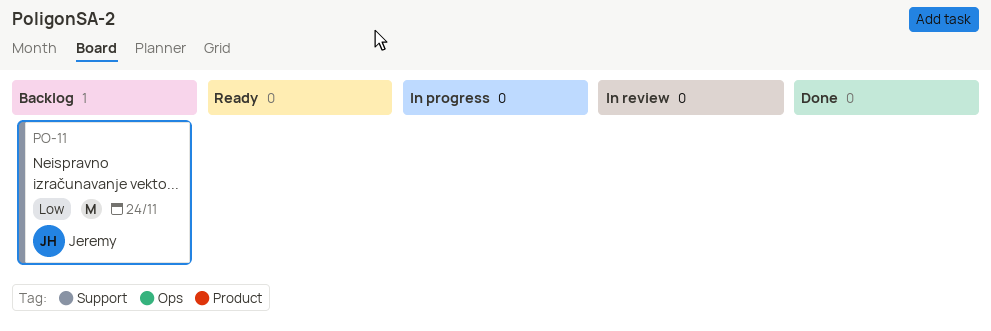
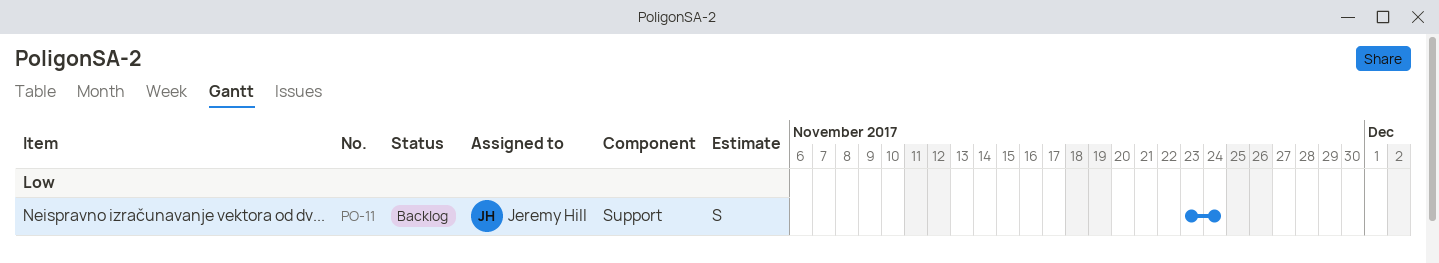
PO-11, estimate: M -> S

